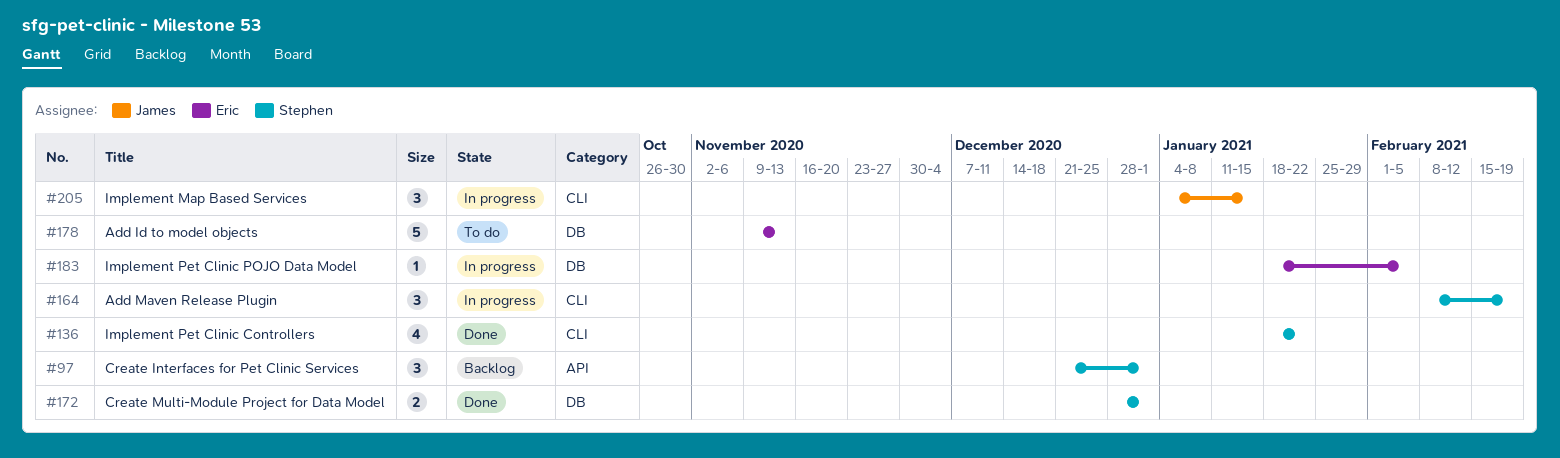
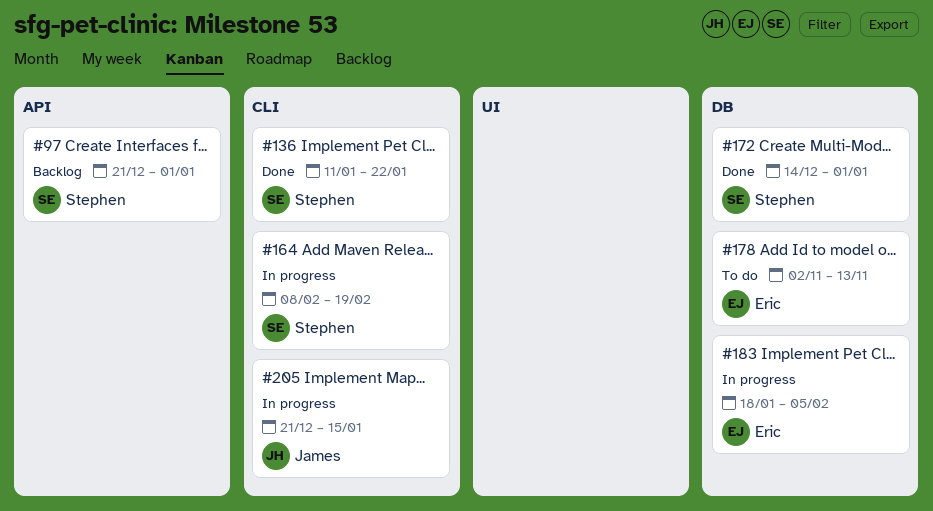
#136, start: Jan 18 -> Jan 11
#172, start: Dec 28 -> Dec 14
#178, start: Nov 9 -> Nov 2
#205, start: Jan 4 -> Dec 21

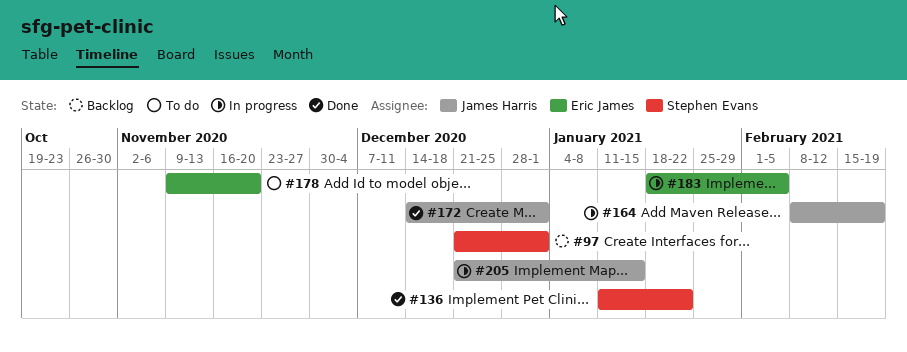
#164, owner: Stephen Evans -> James Harris
#172, owner: Stephen Evans -> James Harris
#178, start: Nov 2 -> Nov 9
#178, due: Nov 13 -> Nov 20

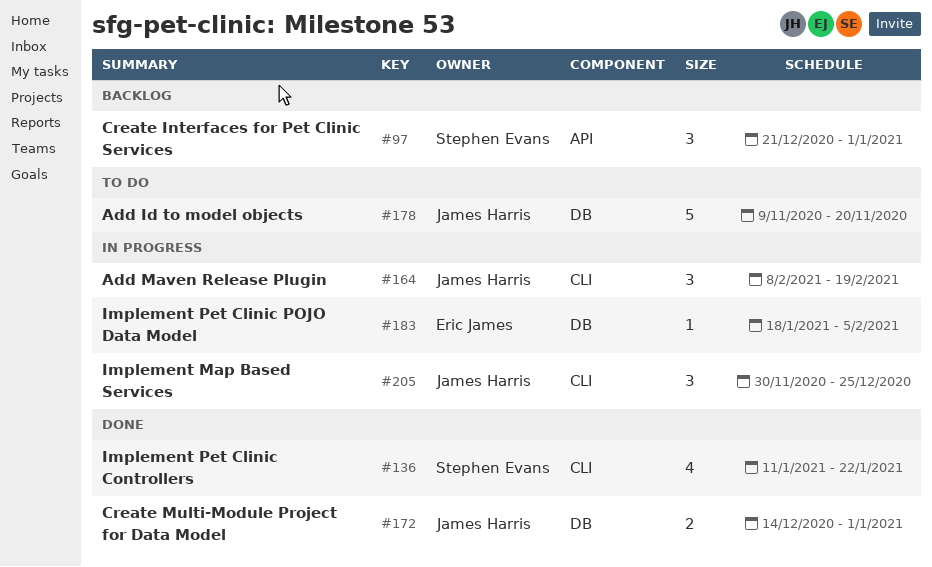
#178, owner: Eric James -> James Harris
#205, start: Dec 21 -> Nov 30
#205, due: Jan 15 -> Dec 25

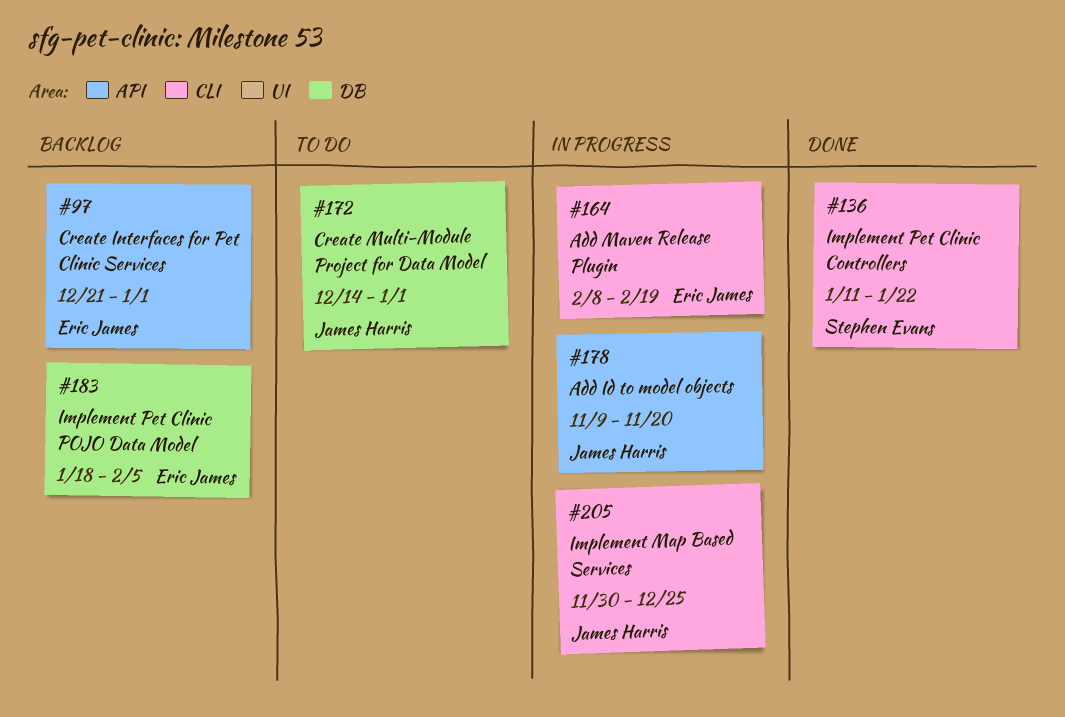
#97, owner: Stephen Evans -> Eric James
#164, owner: James Harris -> Eric James
#172, status: Done -> To do
#178, status: To do -> In progress
#178, label: DB -> API
#183, status: In progress -> Backlog

